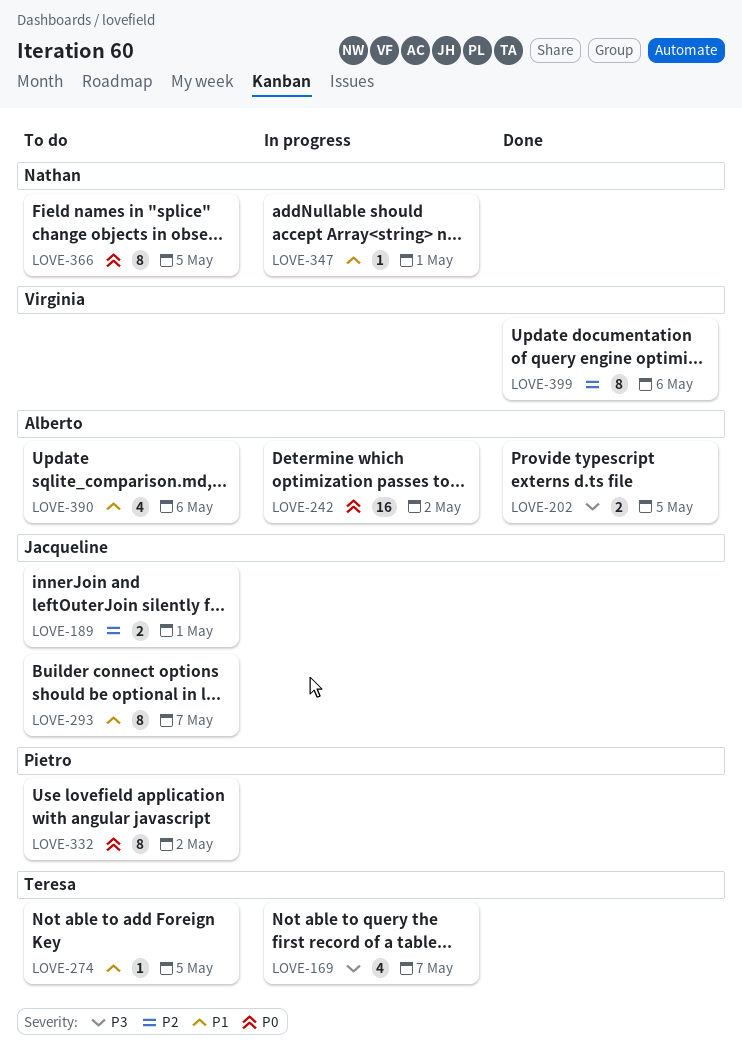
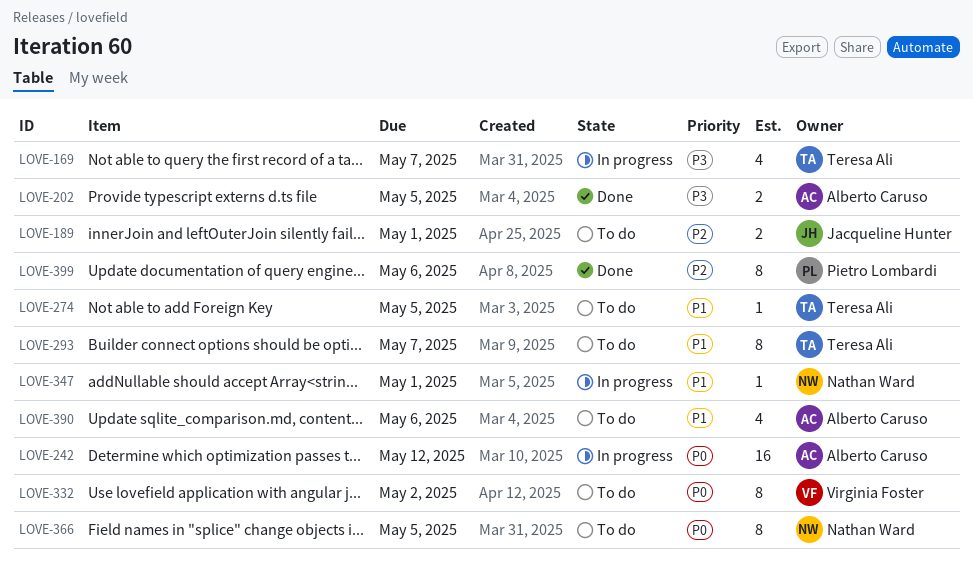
LOVE-242, due: May 2 -> May 12
LOVE-293, owner: Jacqueline Hunter -> Teresa Ali
LOVE-332, owner: Pietro Lombardi -> Virginia Foster
LOVE-399, owner: Virginia Foster -> Pietro Lombardi

